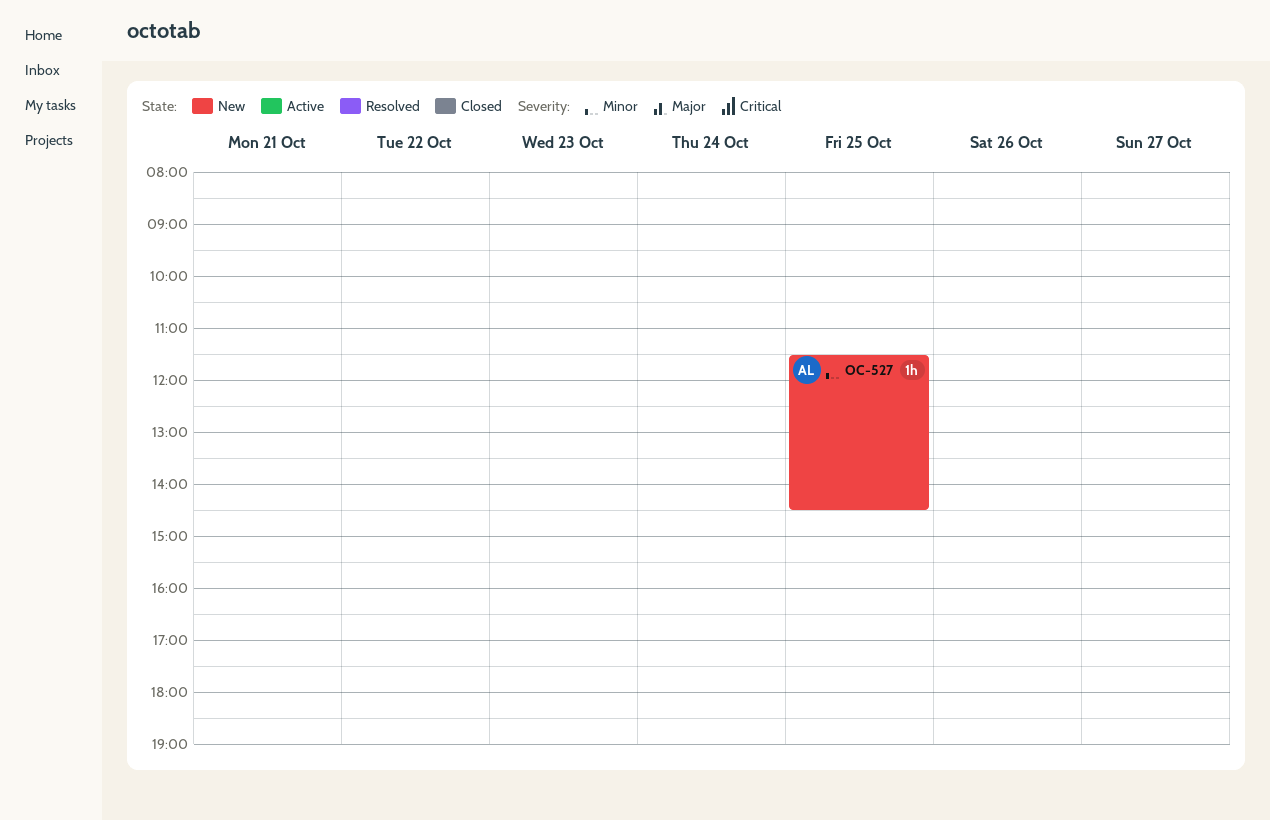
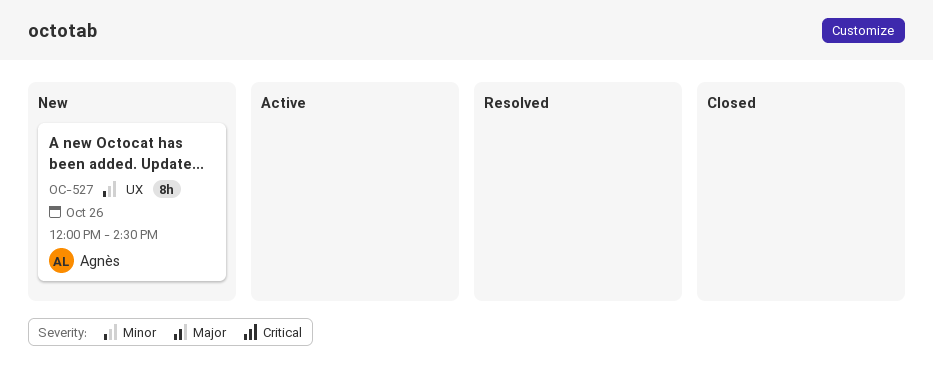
OC-527, estimate: 1h -> 8h
OC-527, day: Oct 25 -> Oct 26
OC-527, begins: 11:30 -> 12:00

